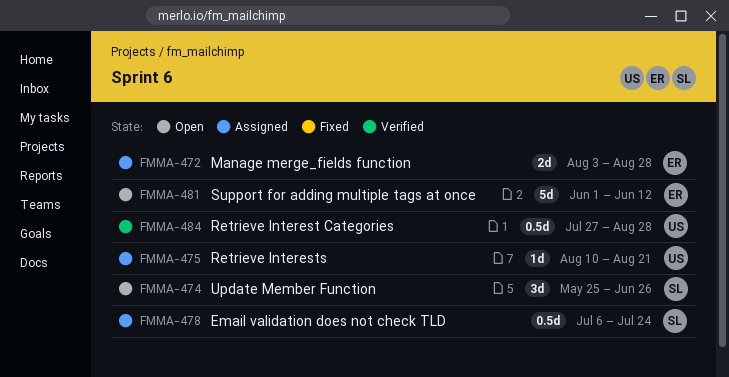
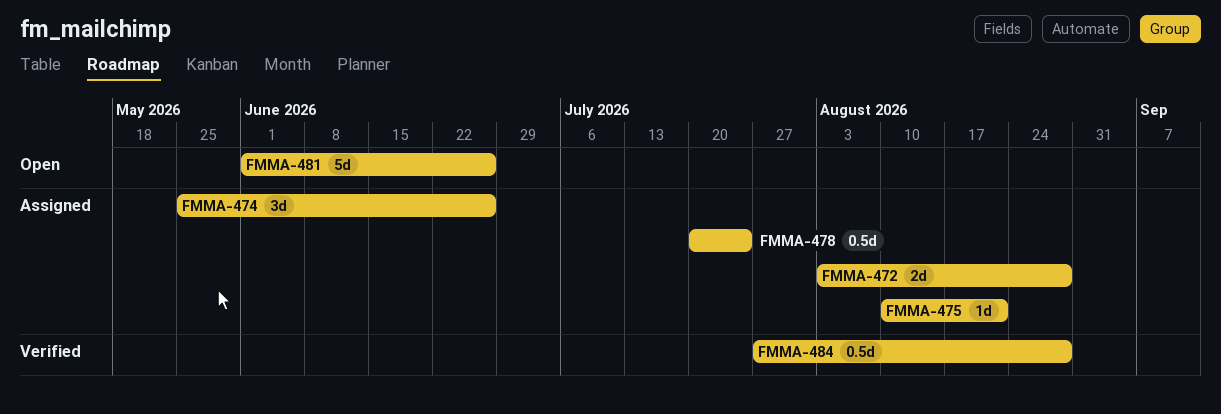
FMMA-474, status: Open -> Assigned
FMMA-478, start: Jul 6 -> Jul 20
FMMA-481, due: Jun 12 -> Jun 26

